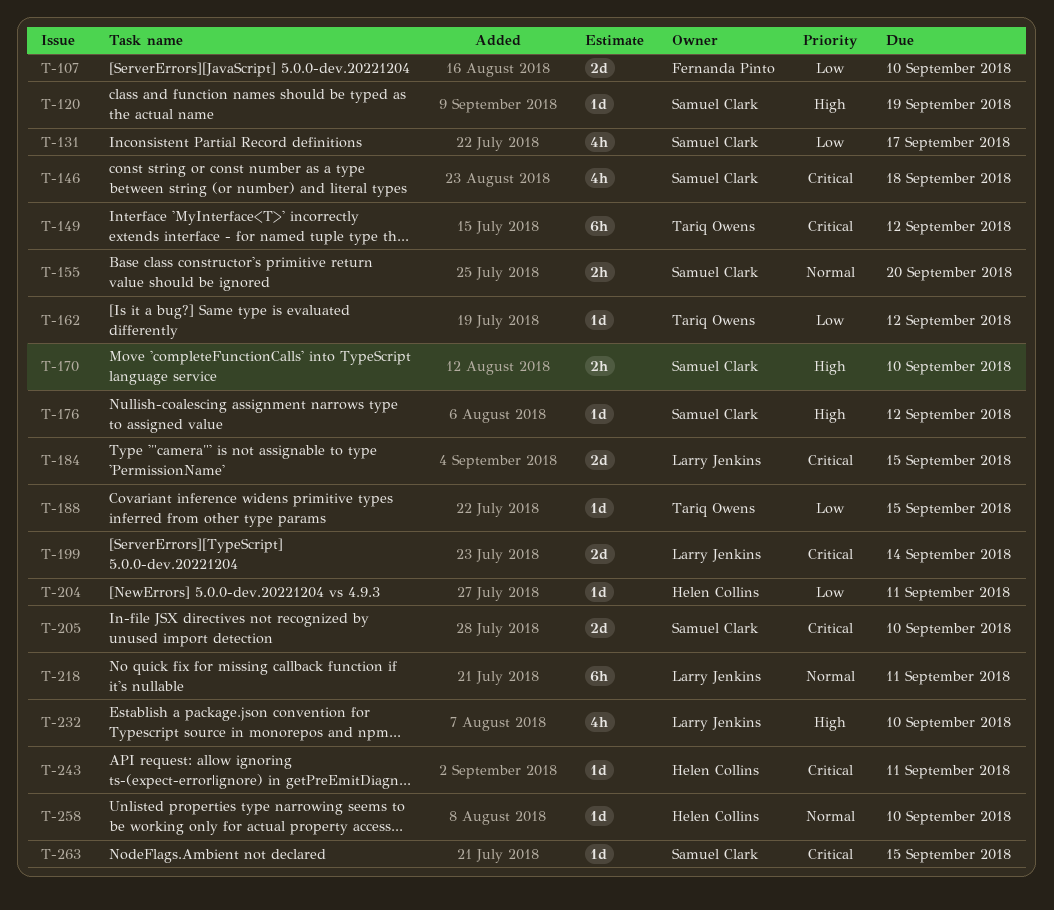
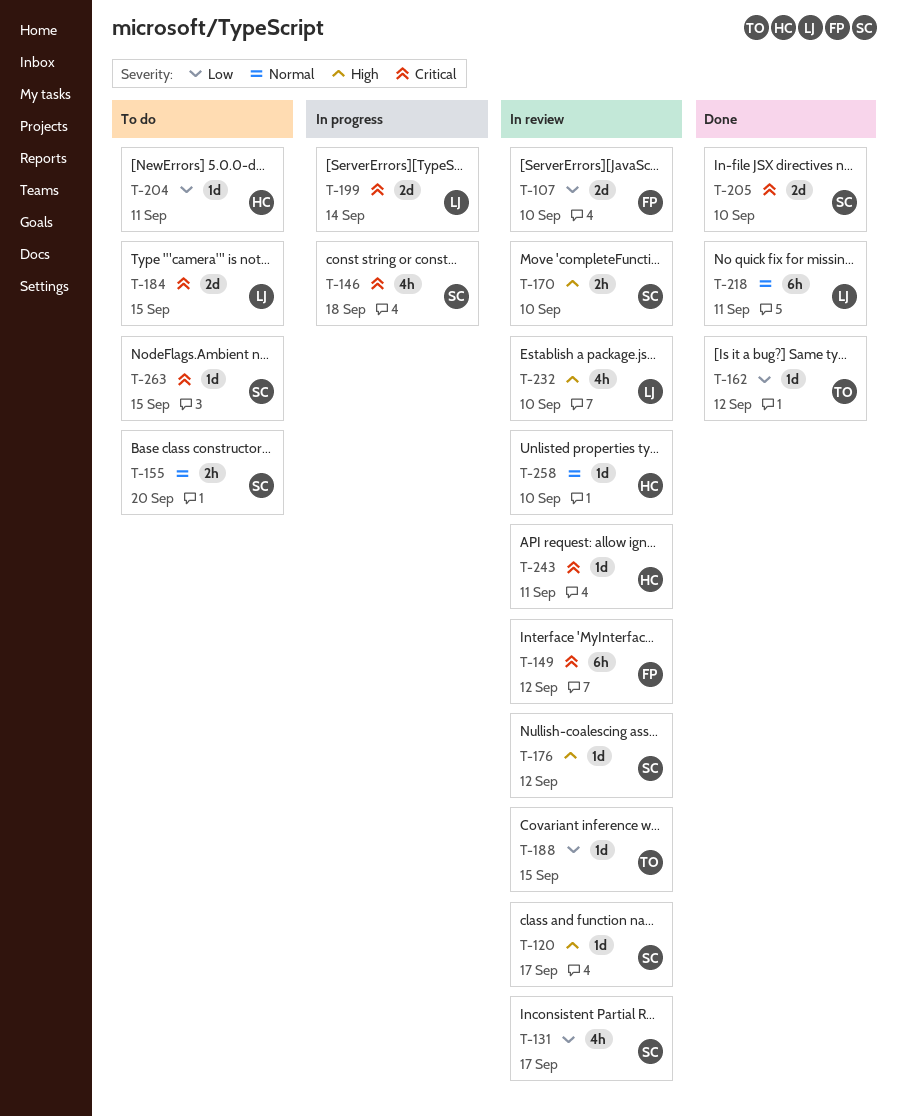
T-120, due: Sep 19 -> Sep 17
T-149, owner: Tariq Owens -> Fernanda Pinto

